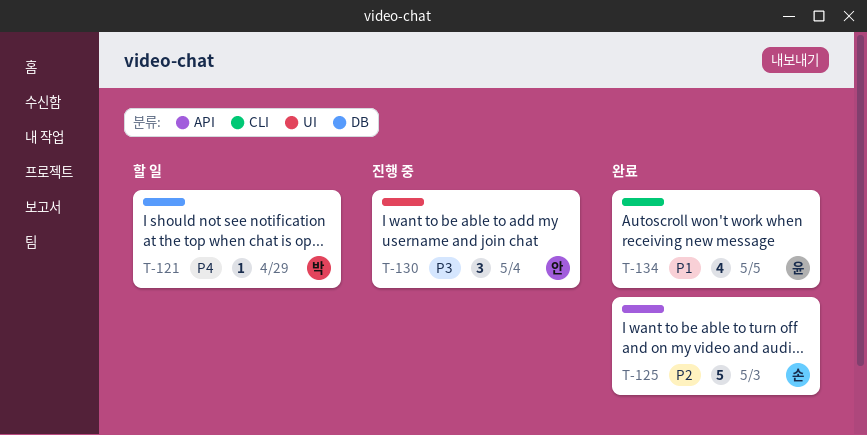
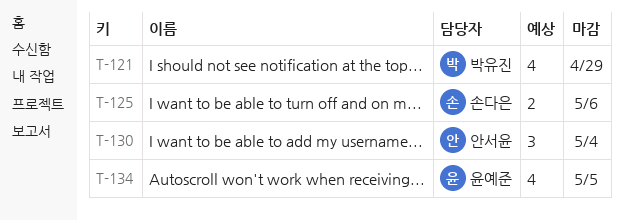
T-121, estimate: 1 -> 4
T-125, estimate: 5 -> 2
T-125, due: May 3 -> May 6

